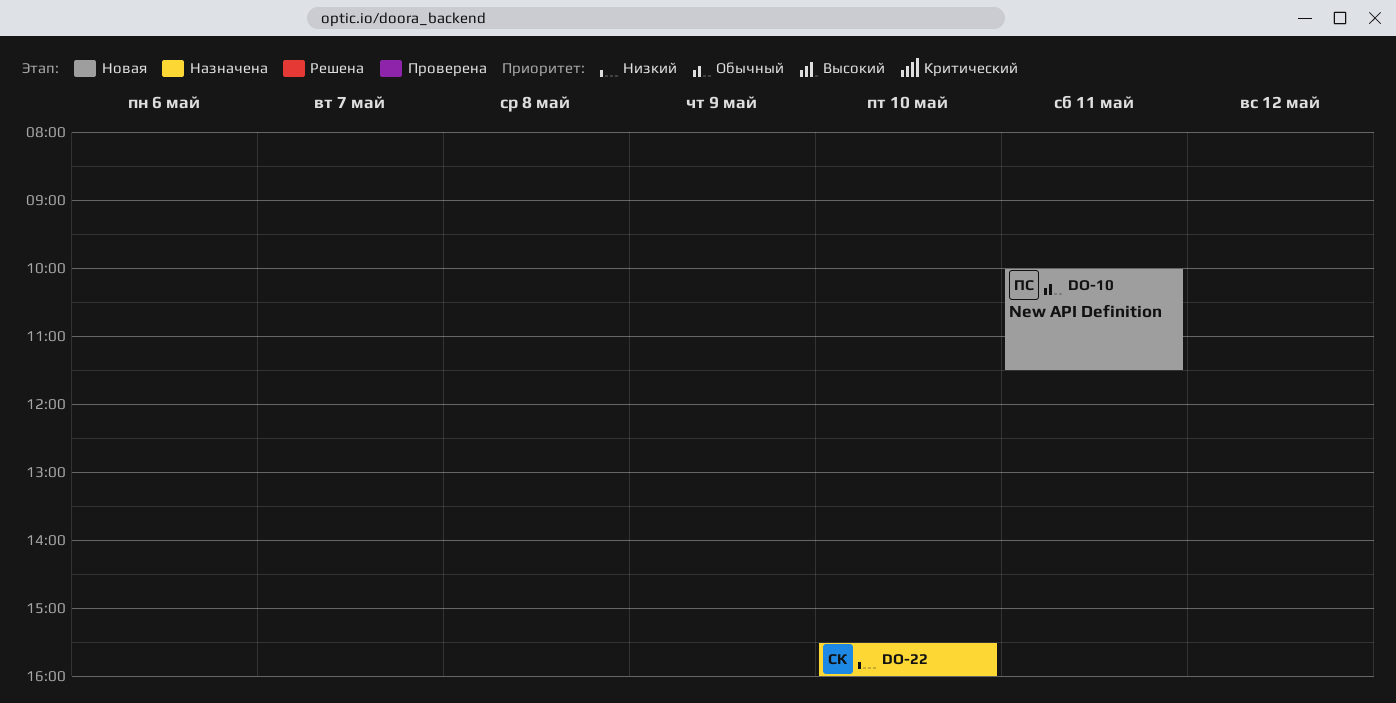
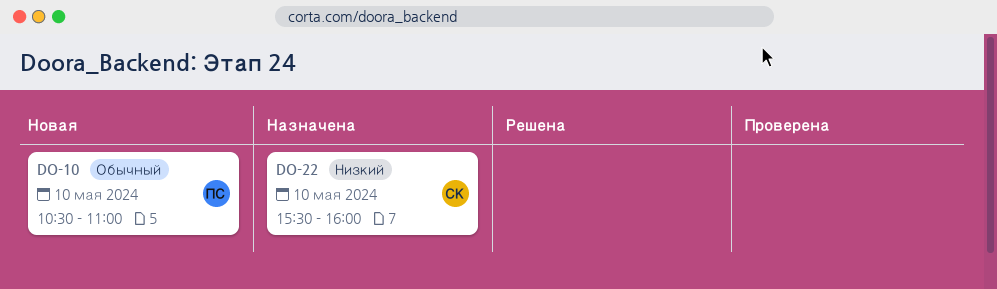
DO-10, day: May 11 -> May 10
DO-10, begins: 10:00 -> 10:30
DO-10, ends: 11:30 -> 11:00

